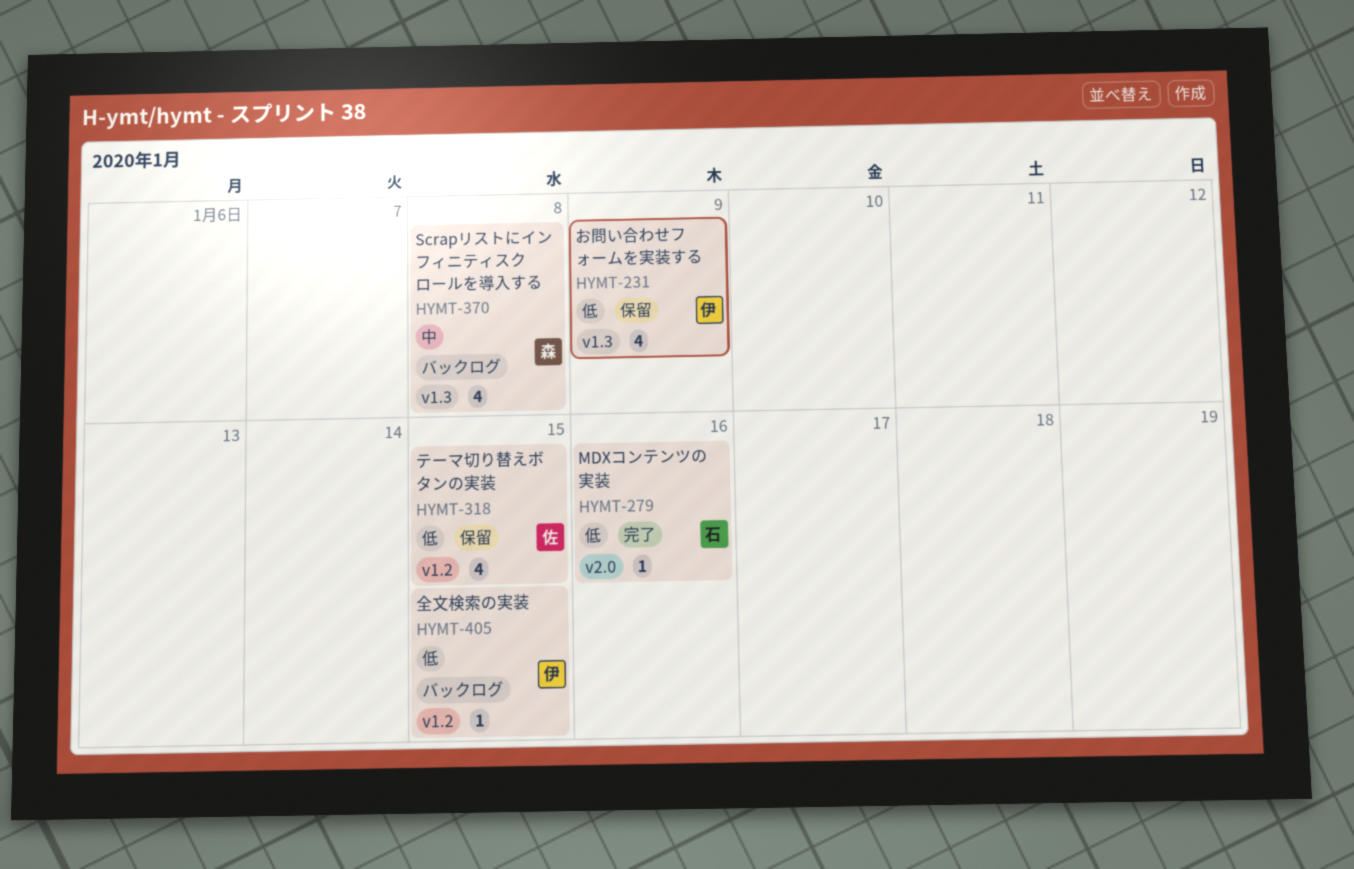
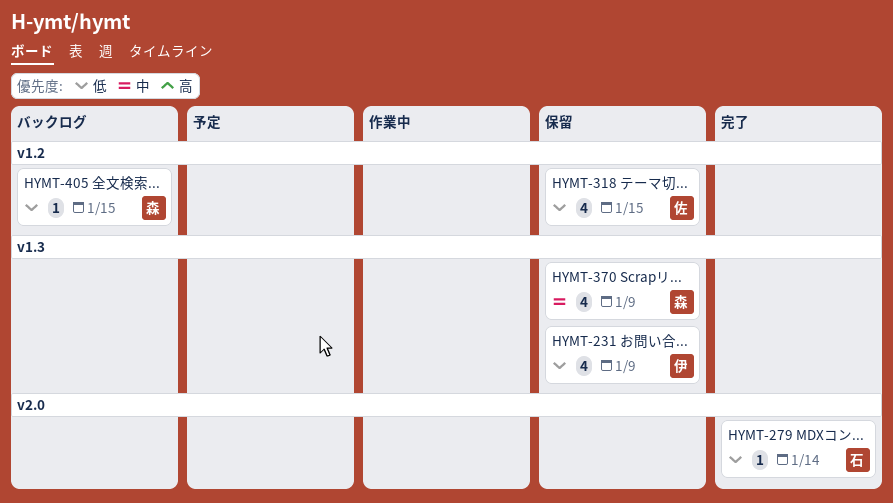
HYMT-279, due: Jan 16 -> Jan 14
HYMT-370, status: バックログ -> 保留
HYMT-370, due: Jan 8 -> Jan 9
HYMT-405, owner: 伊 -> 森

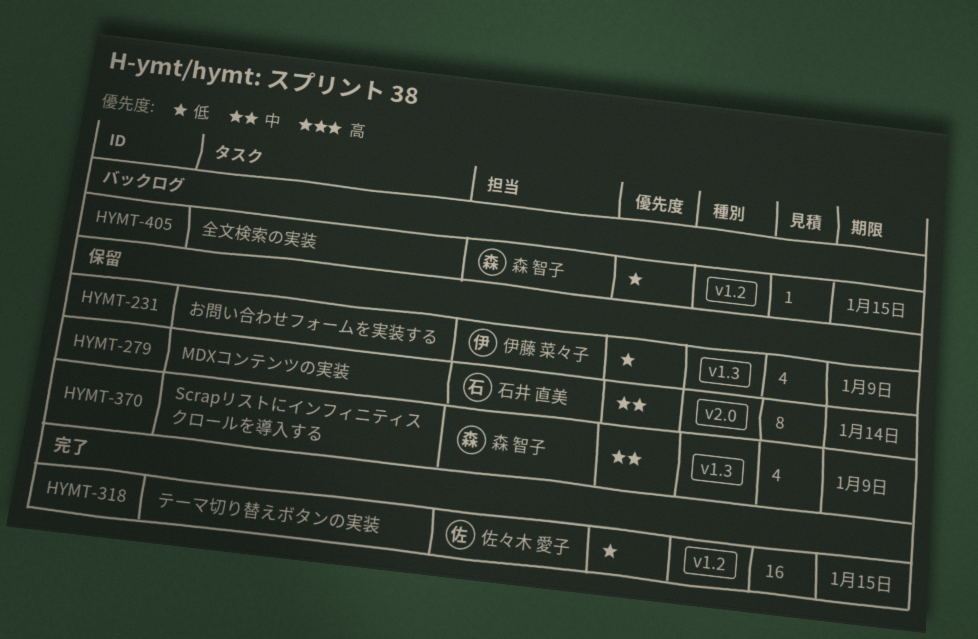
HYMT-279, status: 完了 -> 保留
HYMT-279, priority: 低 -> 中
HYMT-279, estimate: 1 -> 8
HYMT-318, status: 保留 -> 完了
HYMT-318, estimate: 4 -> 16

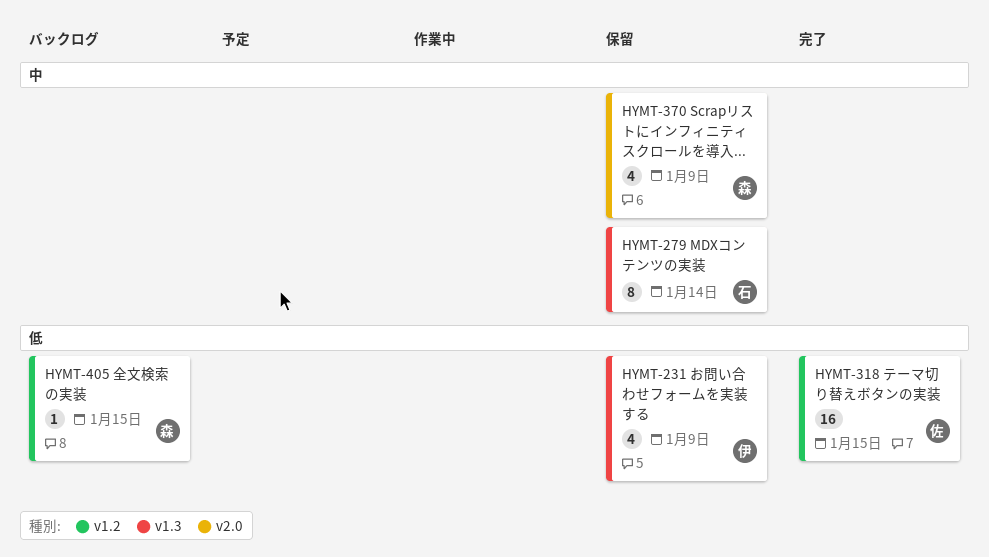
HYMT-279, label: v2.0 -> v1.3
HYMT-370, label: v1.3 -> v2.0

